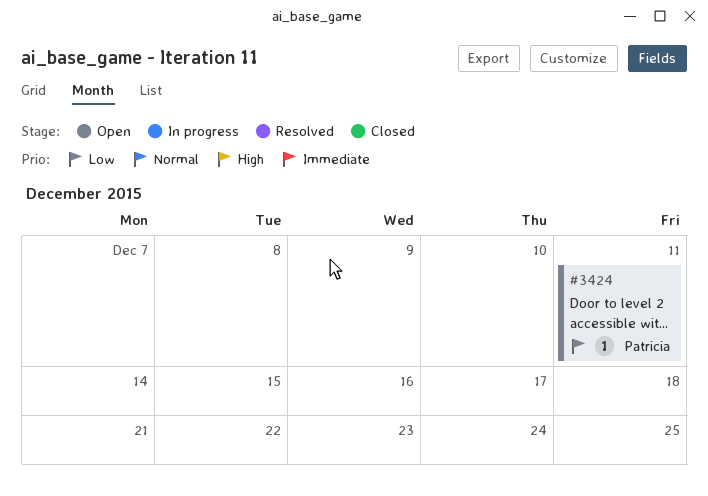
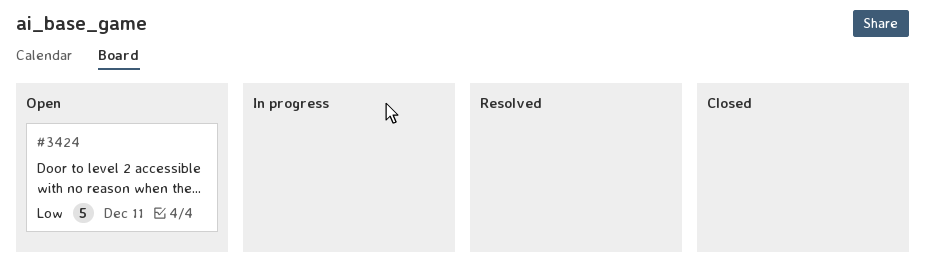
#3424, estimate: 1 -> 5

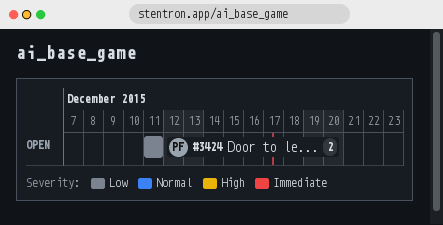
#3424, estimate: 5 -> 2

